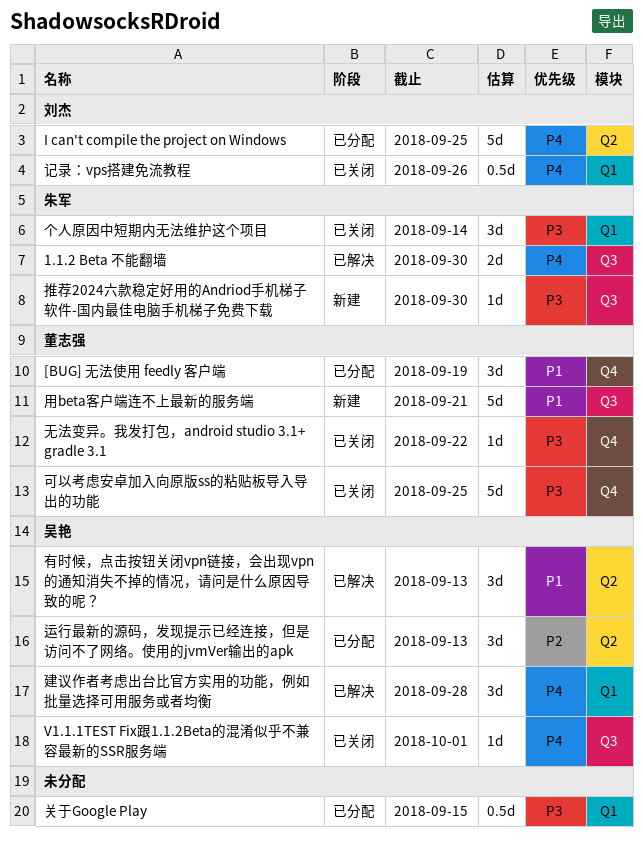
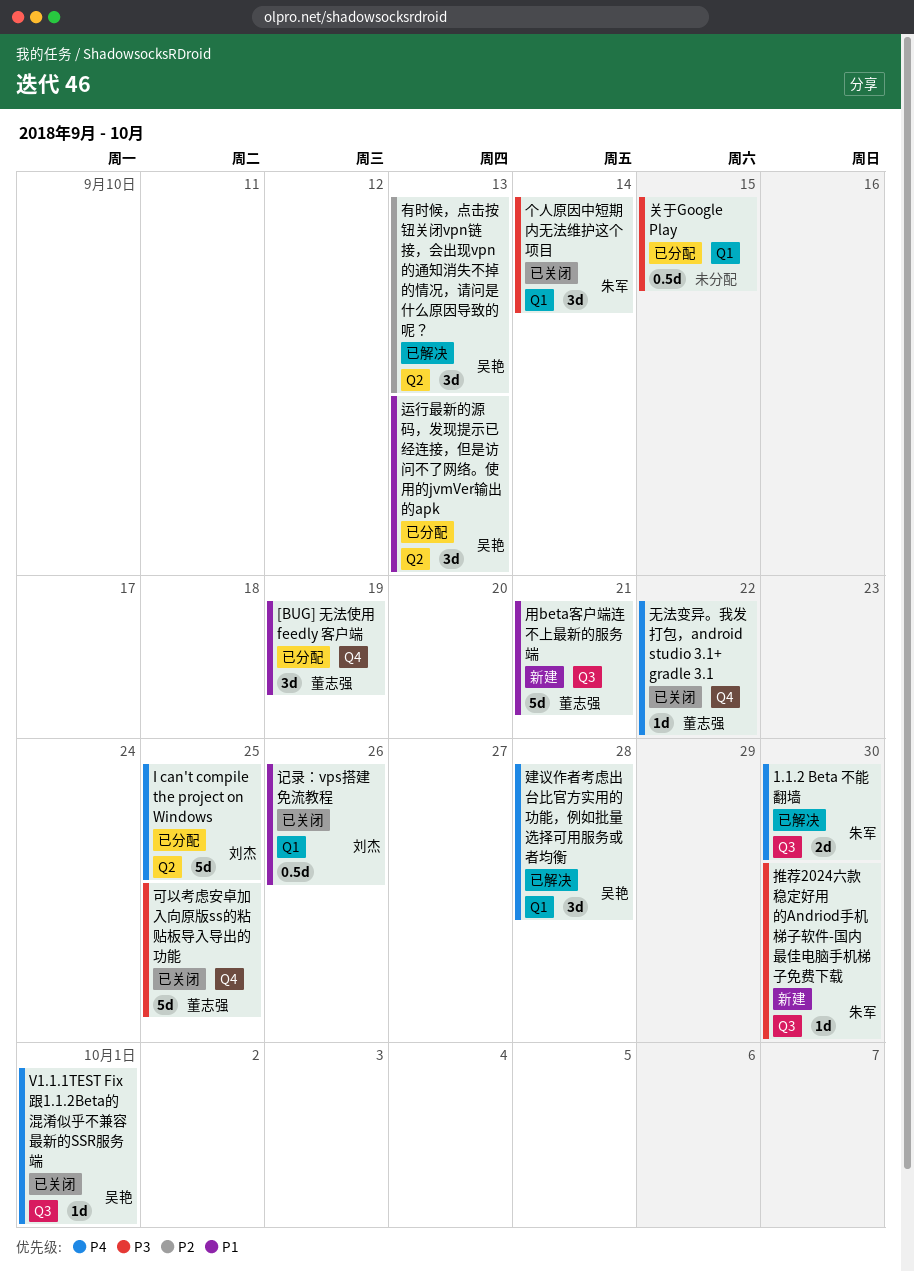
无法变异。我发打包，android studio 3.1+ gradle 3.1, priority: P3 -> P4
有时候，点击按钮关闭vpn链接，会出现vpn的通知消失不掉的情况，请问是什么原因导致的呢？, priority: P1 -> P2
记录：vps搭建免流教程, priority: P4 -> P1
运行最新的源码，发现提示已经连接，但是访问不了网络。使用的jvmVer输出的apk, priority: P2 -> P1

